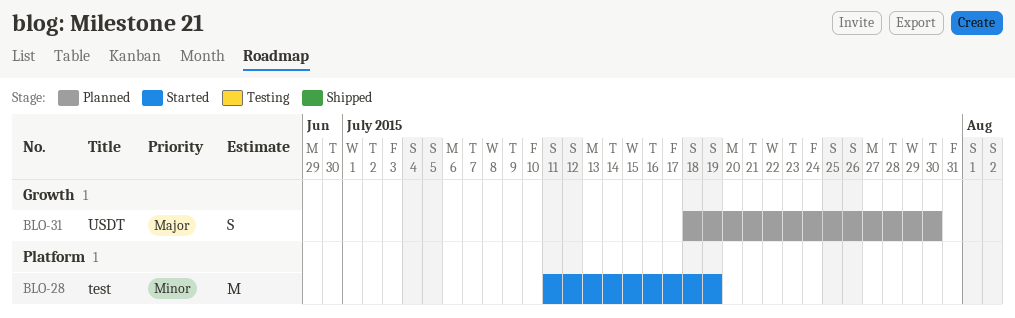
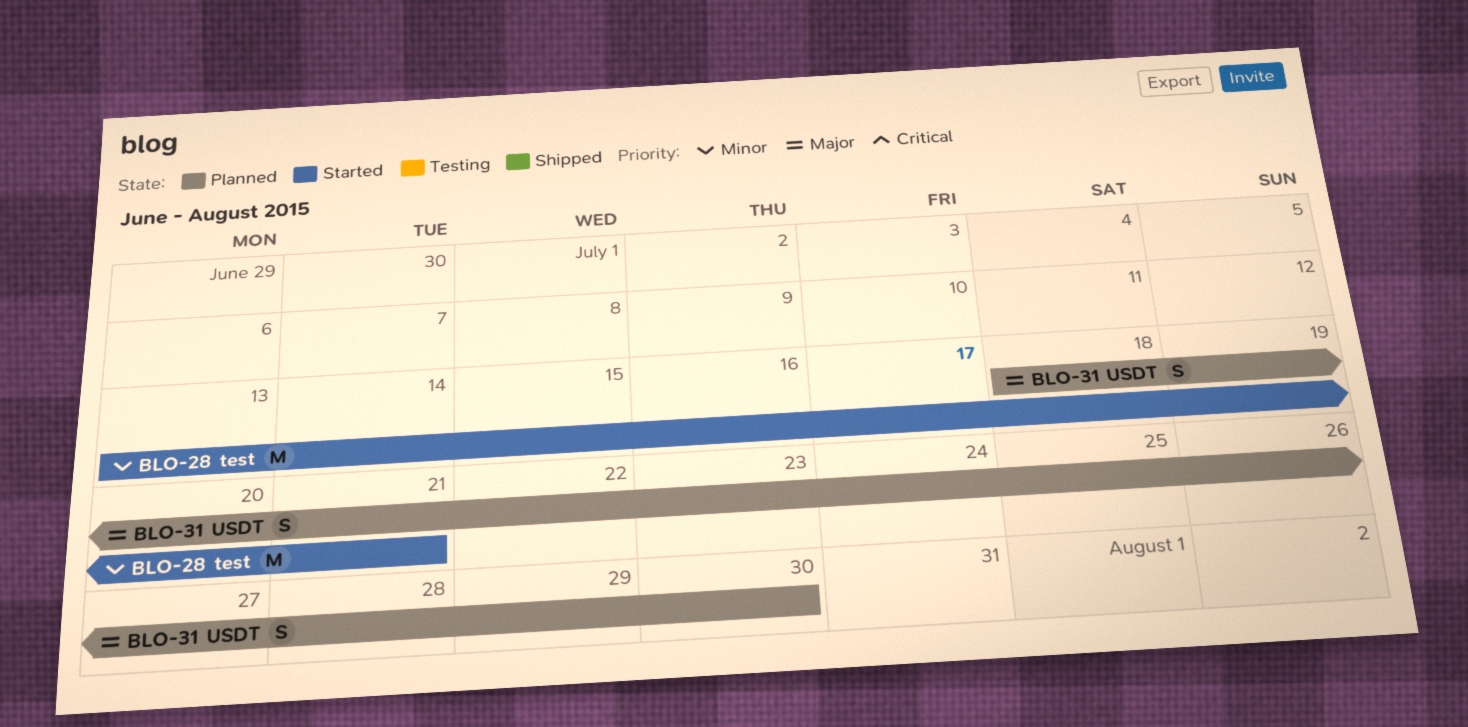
BLO-28, start: Jul 11 -> Jul 13
BLO-28, due: Jul 19 -> Jul 21

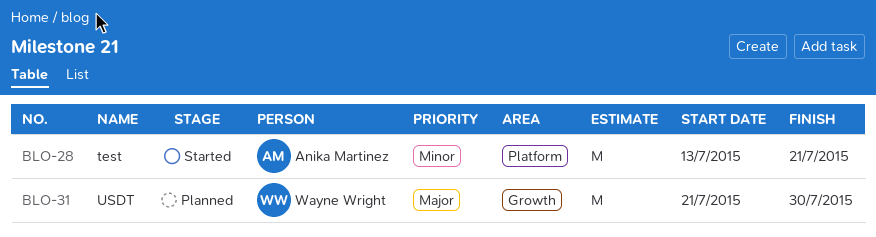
BLO-31, estimate: S -> M
BLO-31, start: Jul 18 -> Jul 21

